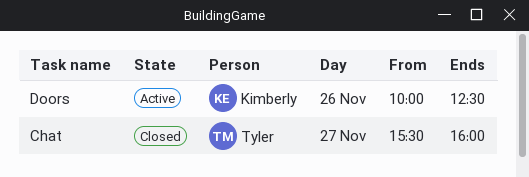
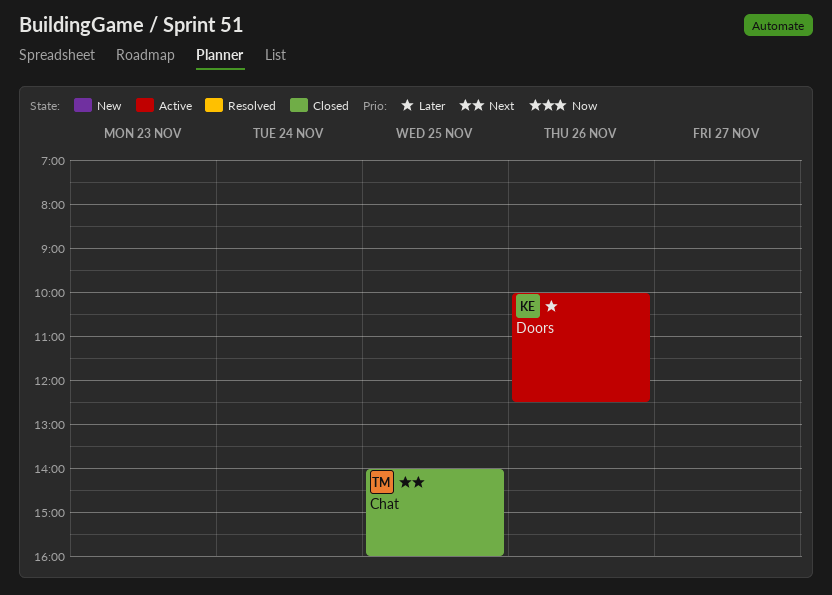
Chat, day: Nov 27 -> Nov 25
Chat, begins: 15:30 -> 14:00

